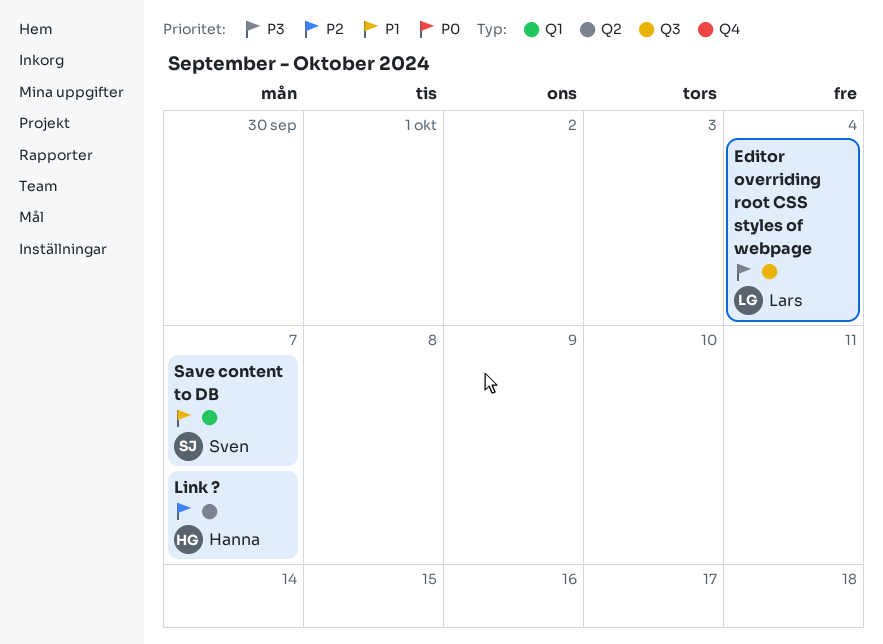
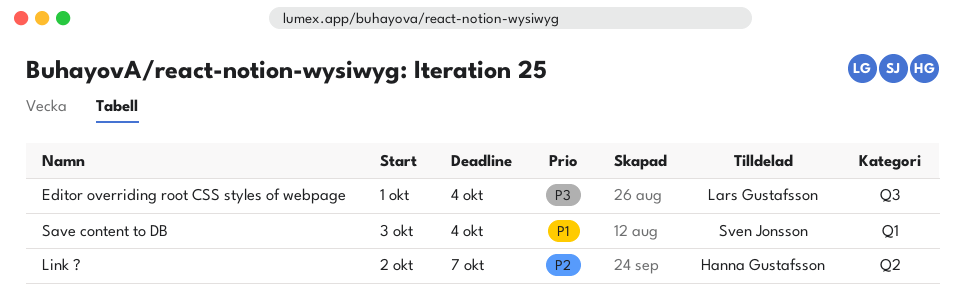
Save content to DB, due: Oct 7 -> Oct 4

